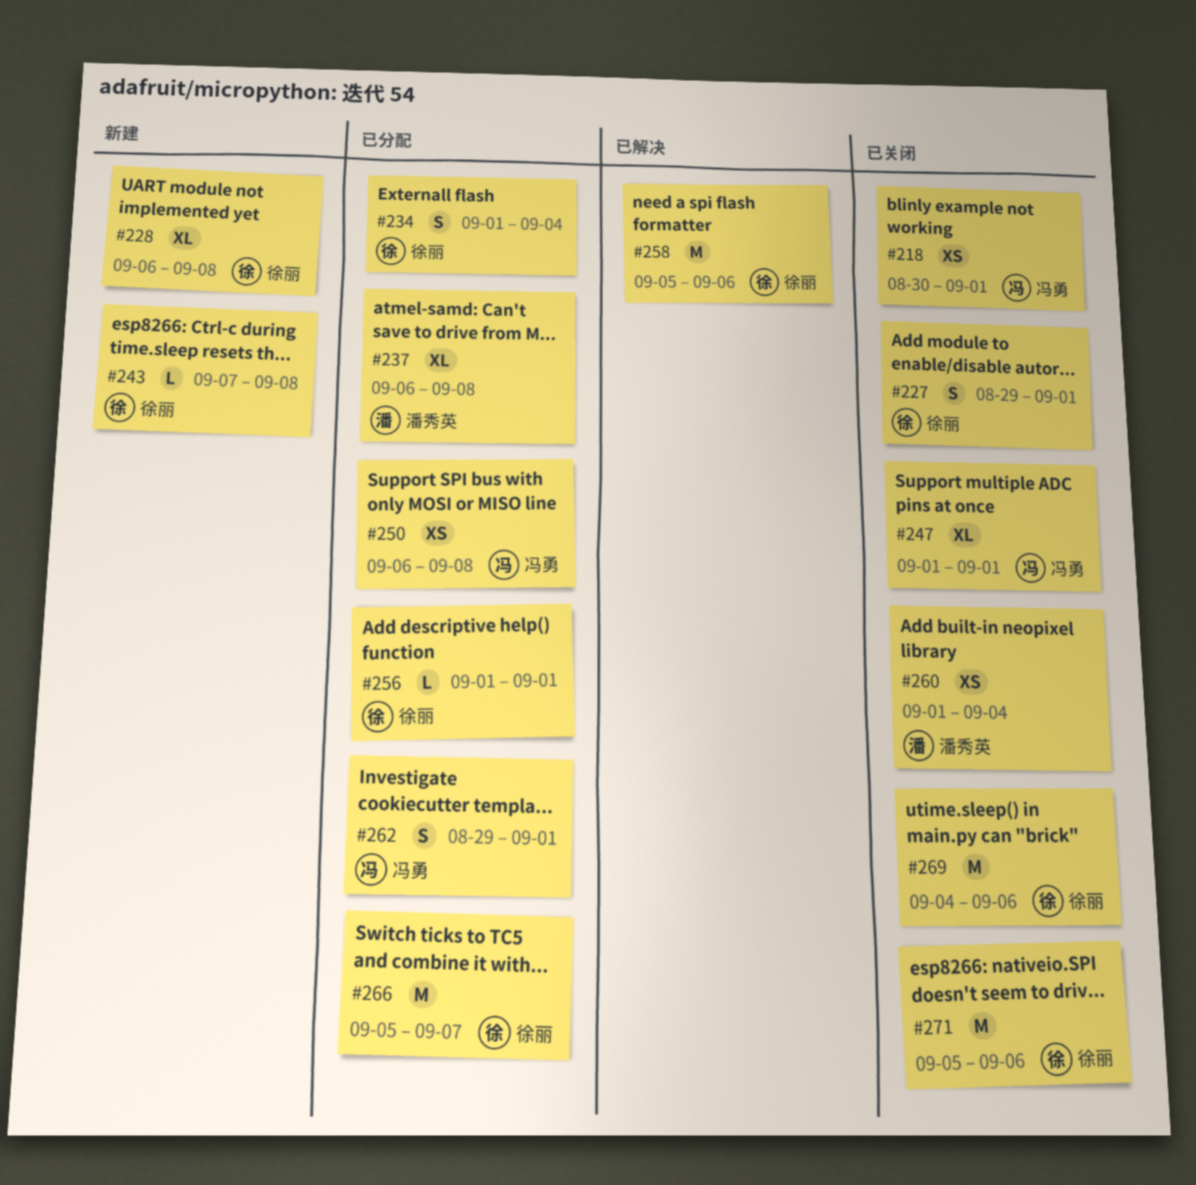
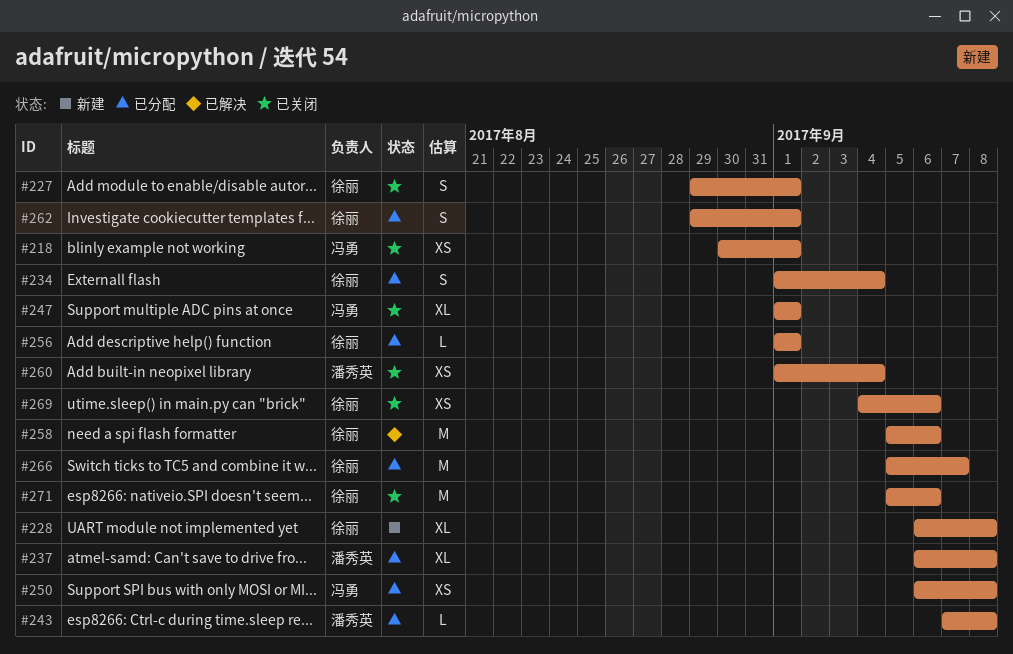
#243, status: 新建 -> 已分配
#243, owner: 徐丽 -> 潘秀英
#262, owner: 冯勇 -> 徐丽
#269, estimate: M -> XS

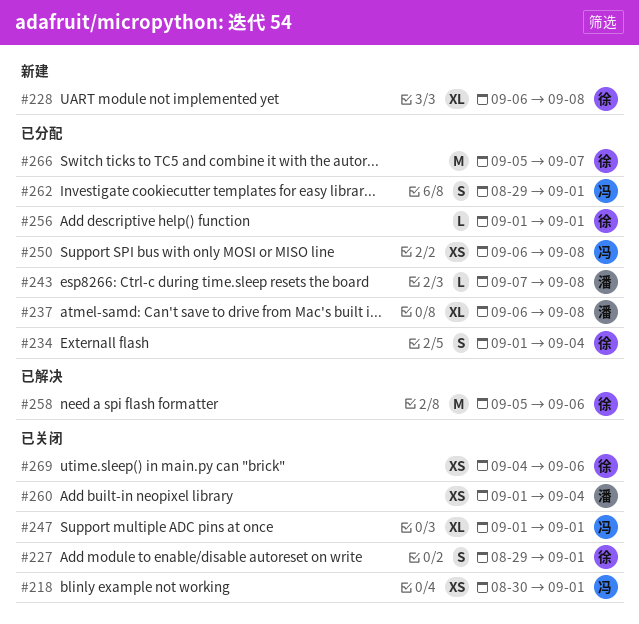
#262, owner: 徐丽 -> 冯勇
#271: present -> none

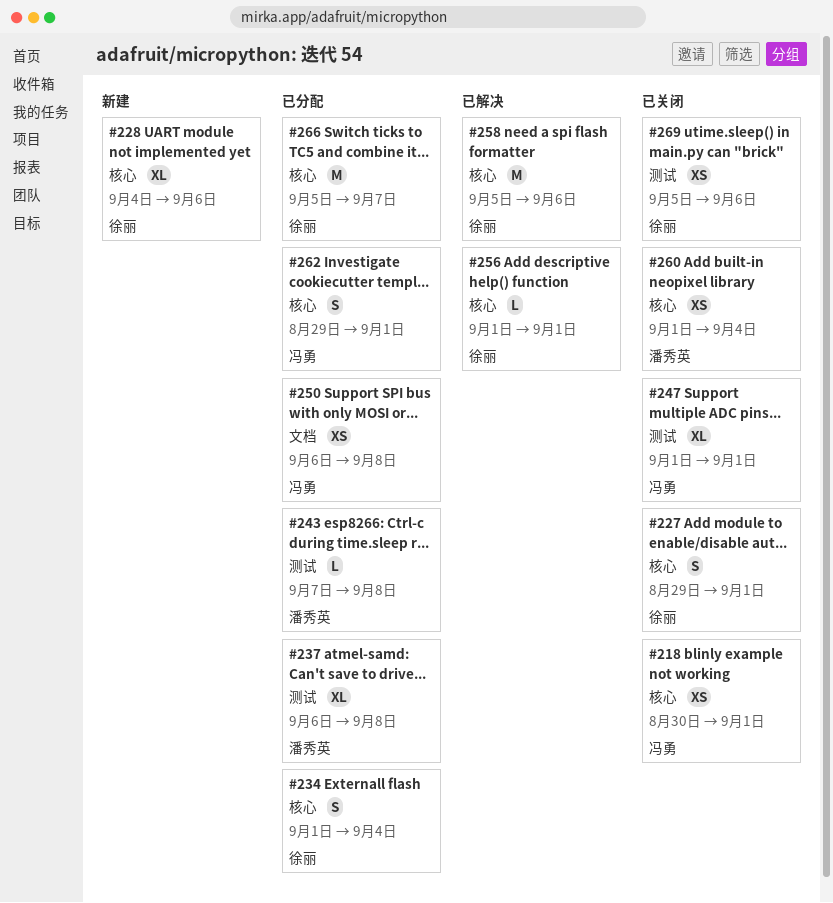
#228, start: Sep 6 -> Sep 4
#228, due: Sep 8 -> Sep 6
#256, status: 已分配 -> 已解决
#269, start: Sep 4 -> Sep 5

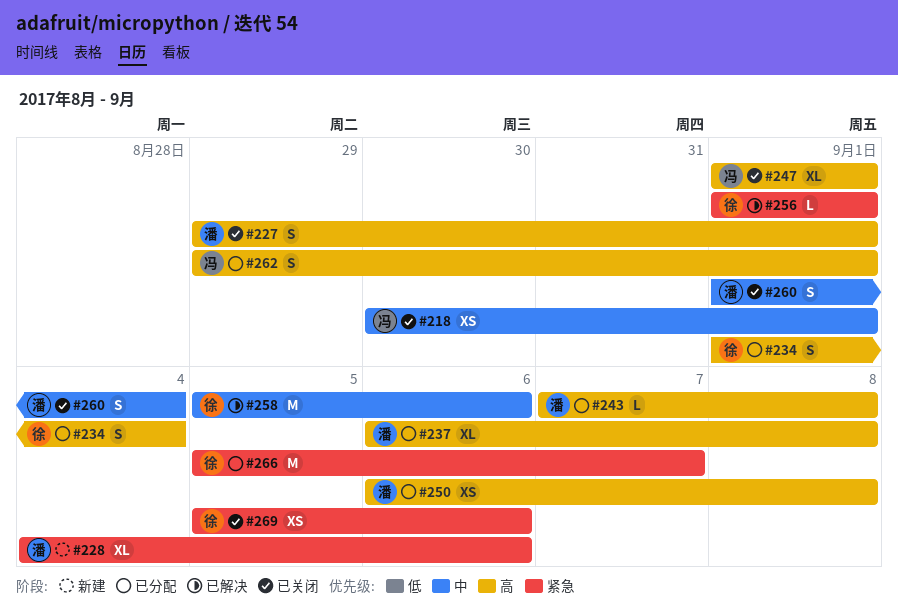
#227, owner: 徐丽 -> 潘秀英
#228, owner: 徐丽 -> 潘秀英
#250, owner: 冯勇 -> 潘秀英
#260, estimate: XS -> S

